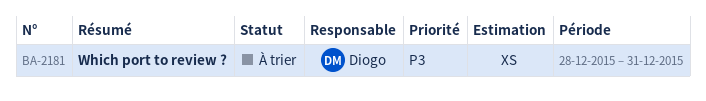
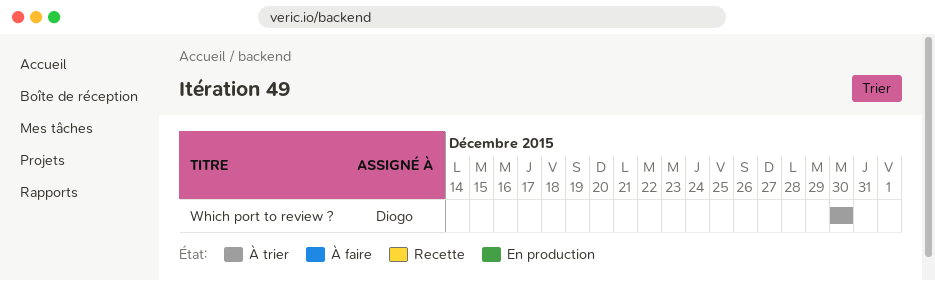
Which port to review ?, start: Dec 28 -> Dec 30
Which port to review ?, due: Dec 31 -> Dec 30

